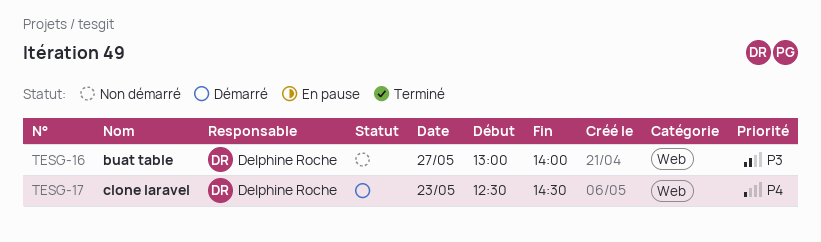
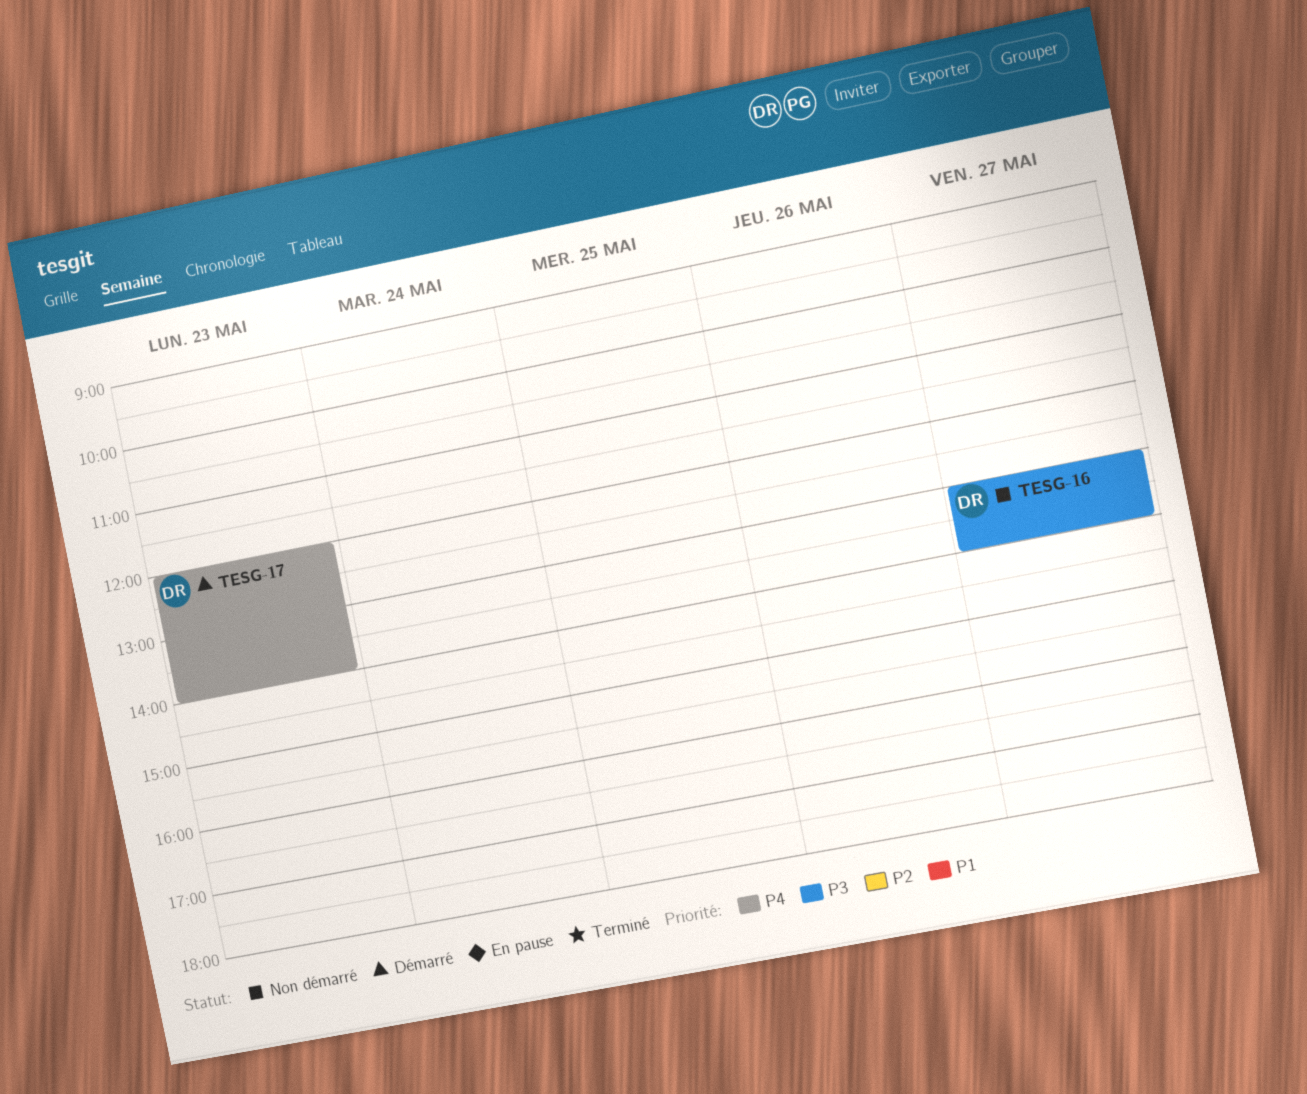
TESG-17, begins: 12:30 -> 12:00
TESG-17, ends: 14:30 -> 14:00

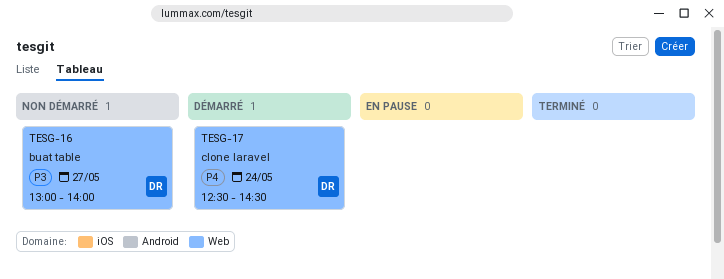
TESG-17, day: May 23 -> May 24
TESG-17, begins: 12:00 -> 12:30
TESG-17, ends: 14:00 -> 14:30

